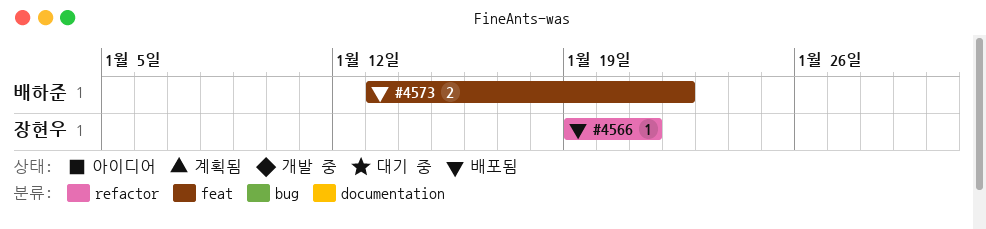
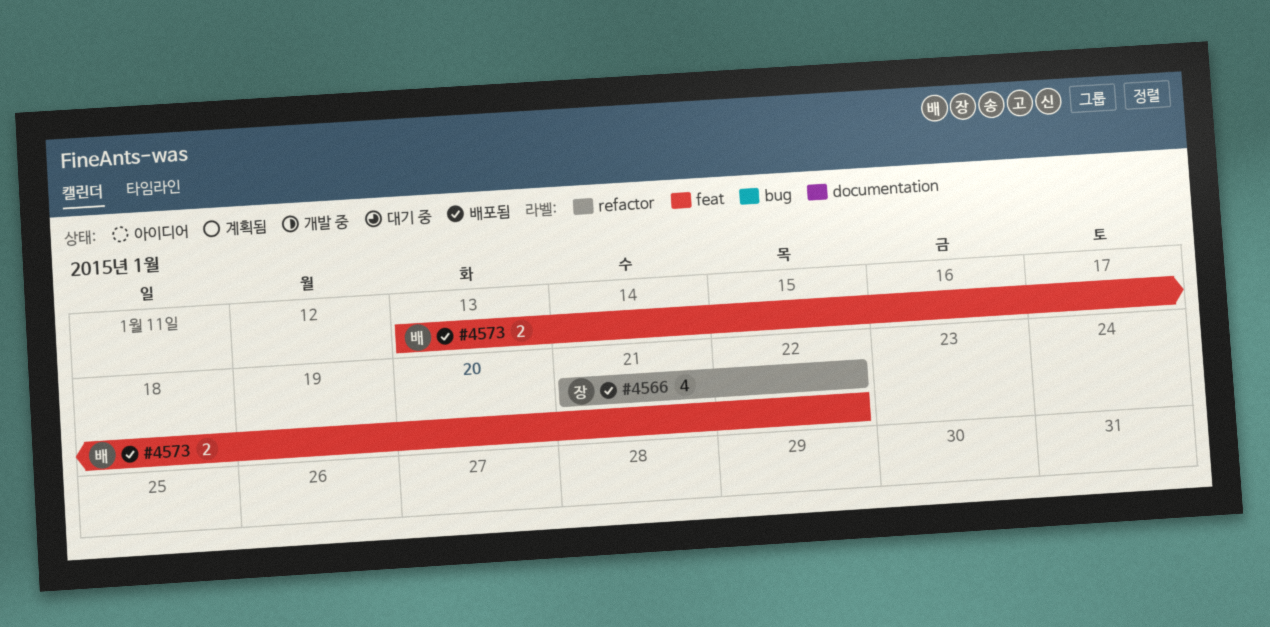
#4566, estimate: 1 -> 4
#4566, start: Jan 19 -> Jan 21
#4566, due: Jan 21 -> Jan 22

